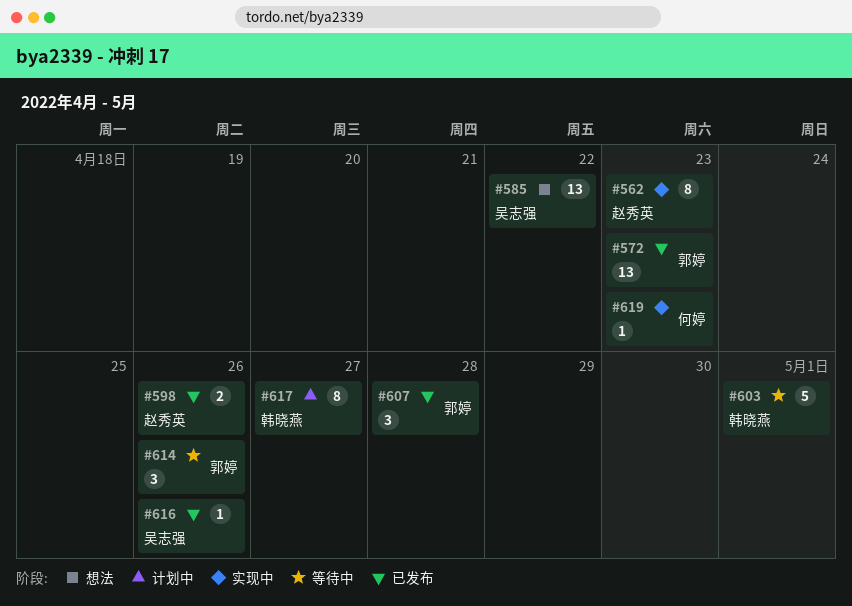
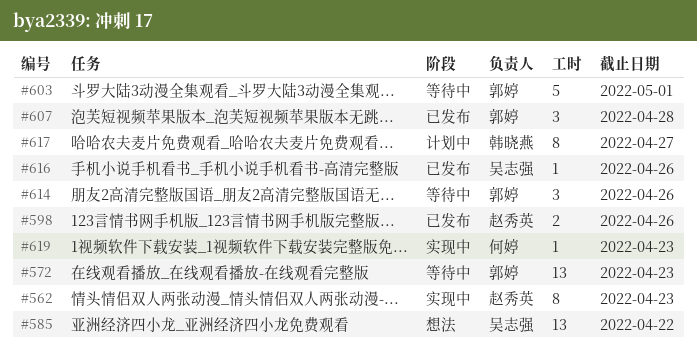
#572, status: 已发布 -> 等待中
#603, owner: 韩晓燕 -> 郭婷

